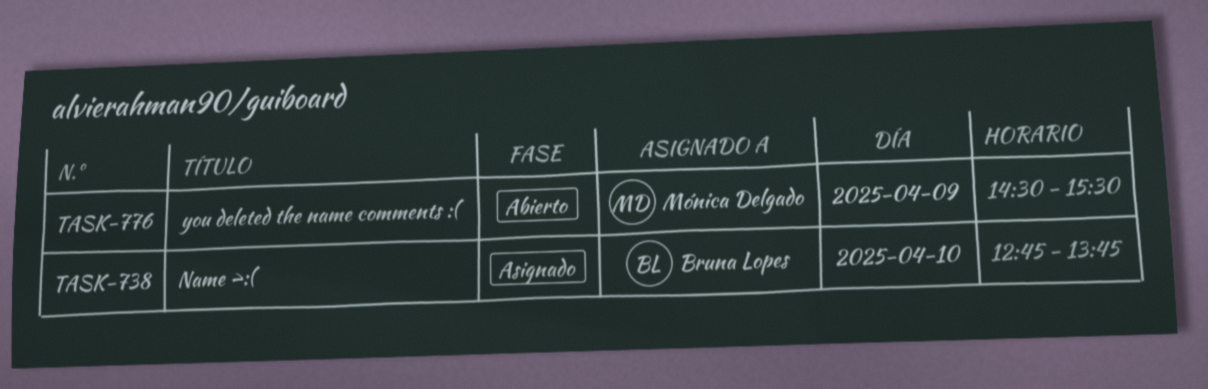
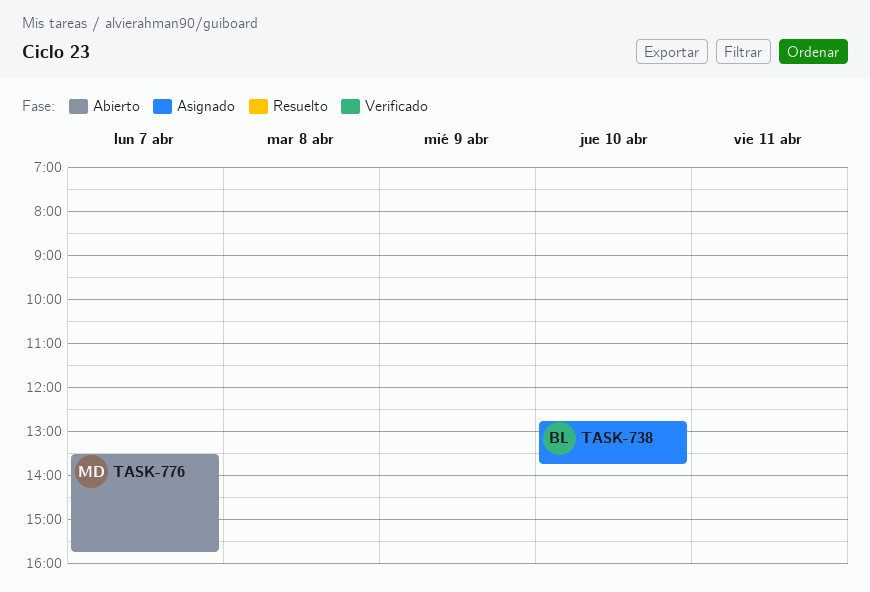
TASK-776, day: Apr 9 -> Apr 7
TASK-776, begins: 14:30 -> 13:30
TASK-776, ends: 15:30 -> 15:45

